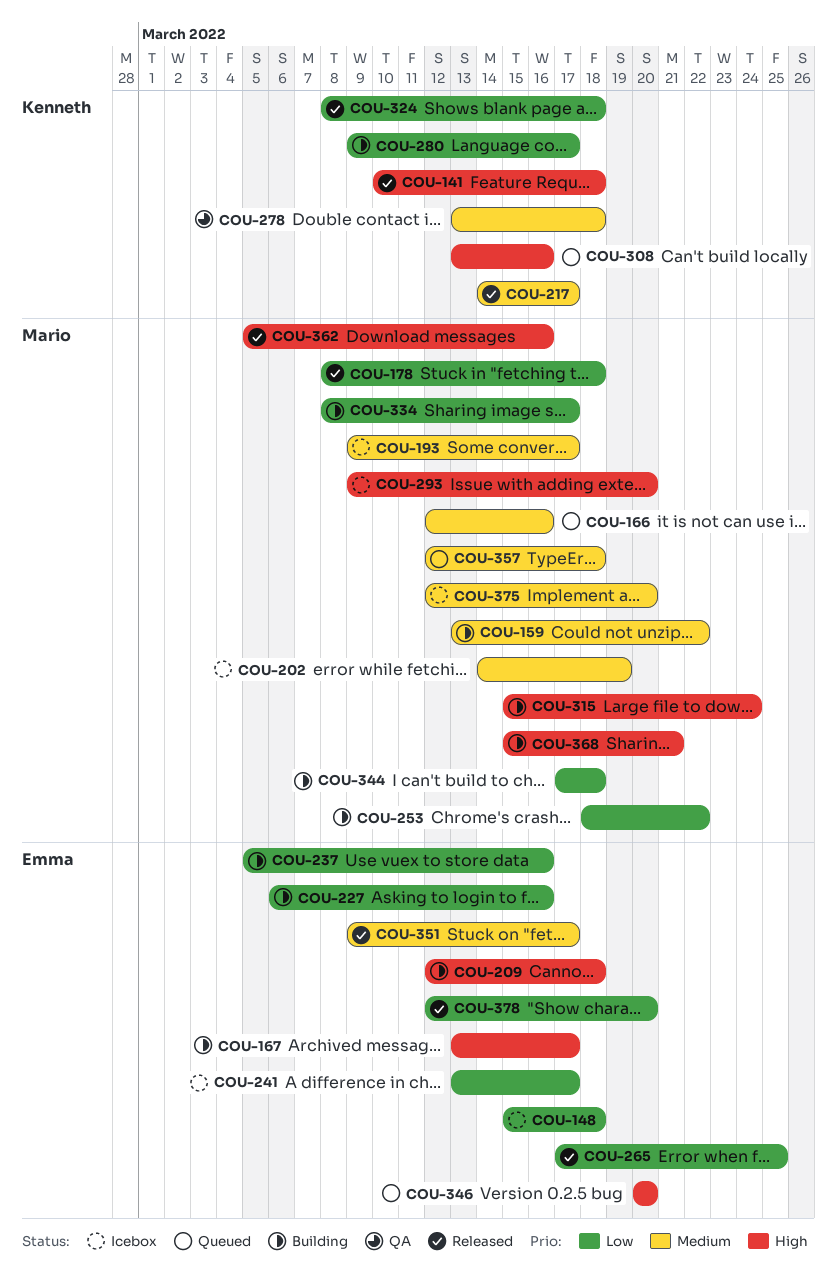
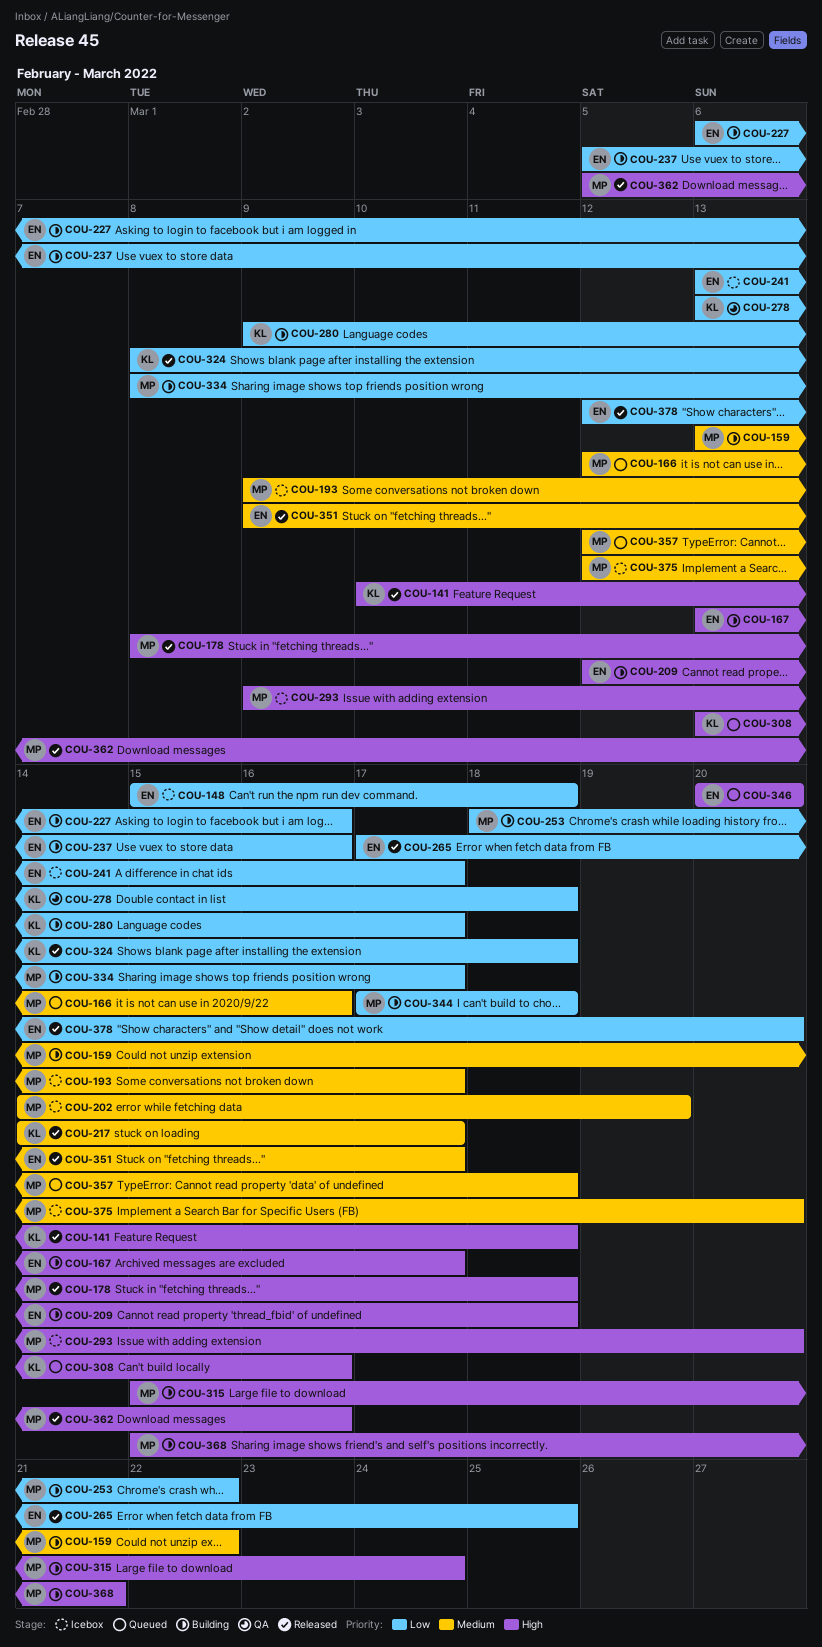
COU-178, priority: Low -> High
COU-278, priority: Medium -> Low

